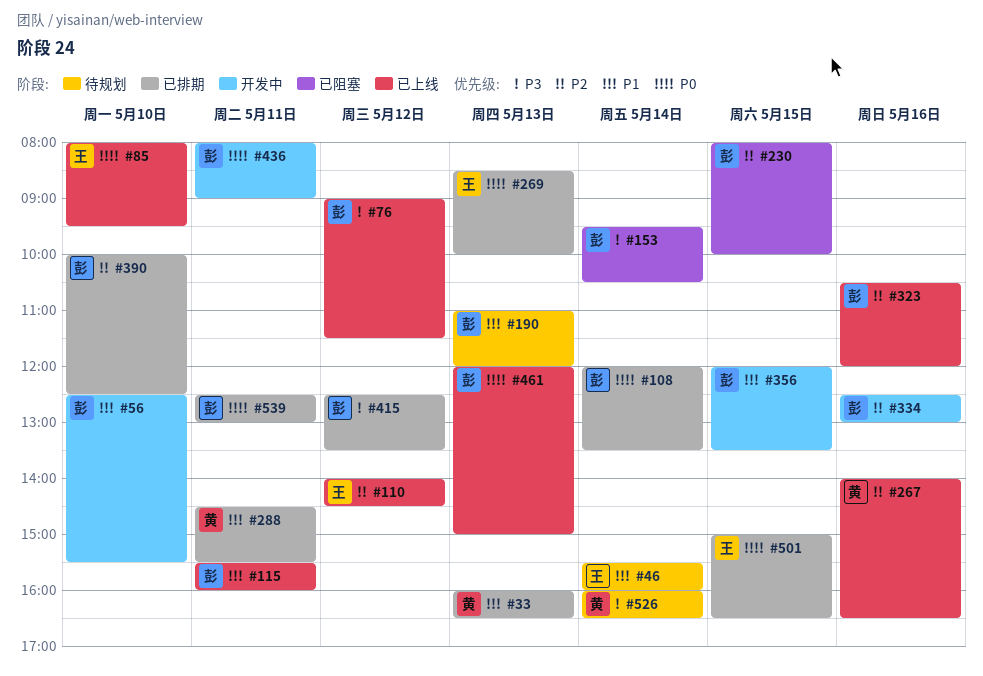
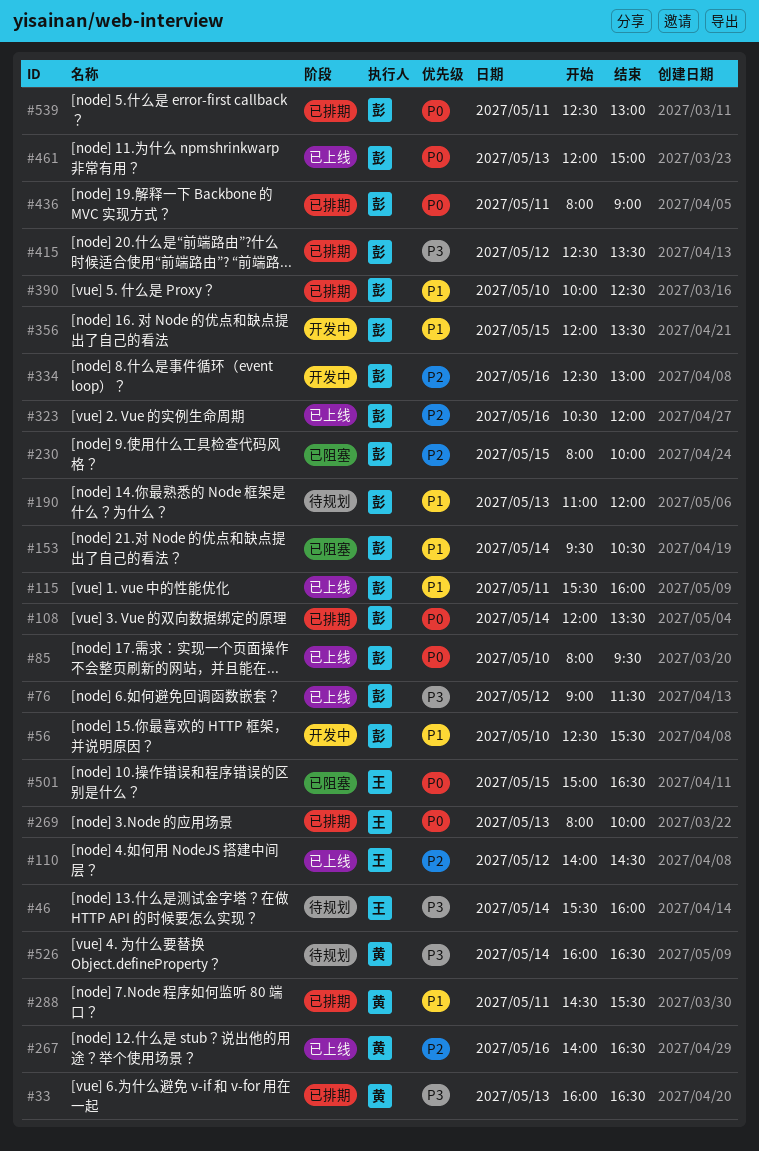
#33, priority: P1 -> P3
#46, priority: P1 -> P3
#85, owner: 王 -> 彭
#153, priority: P3 -> P1
#269, begins: 08:30 -> 08:00
#390, priority: P2 -> P1
#436, status: 开发中 -> 已排期
#501, status: 已排期 -> 已阻塞

